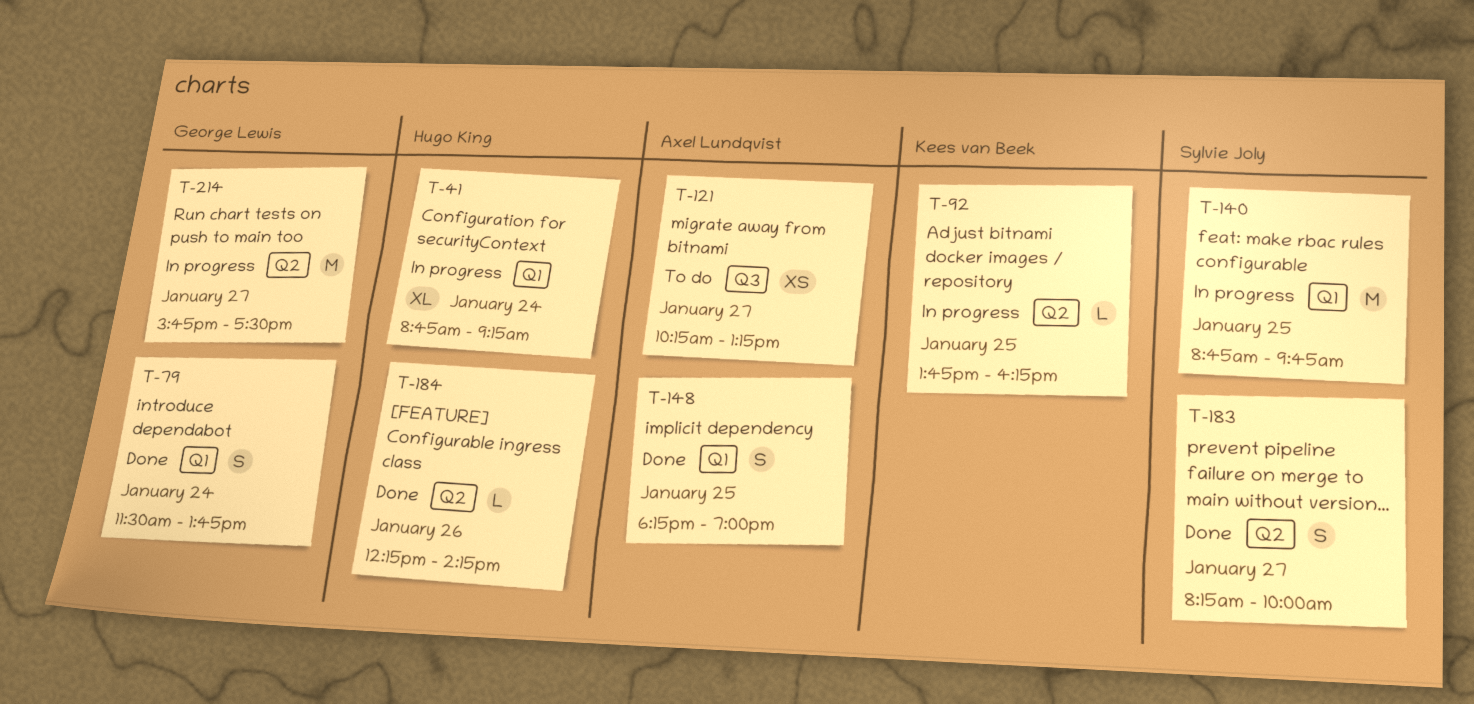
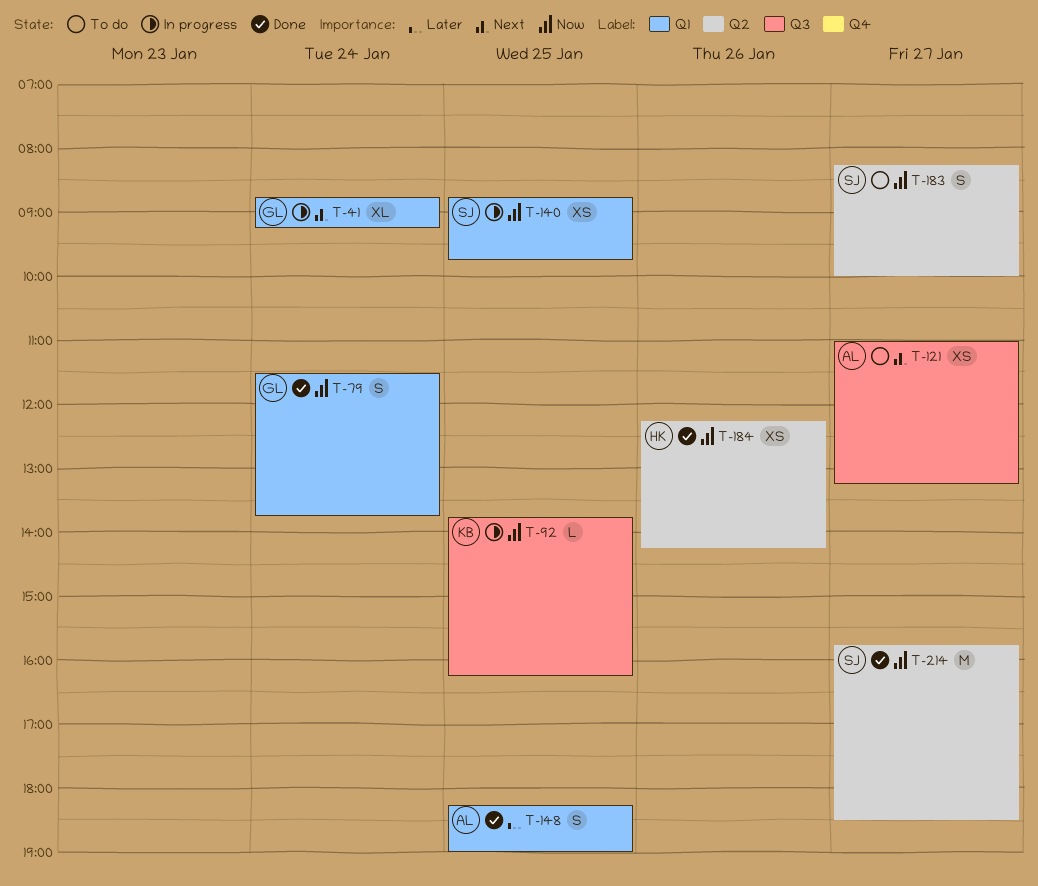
T-41, owner: Hugo King -> George Lewis
T-92, label: Q2 -> Q3
T-121, begins: 10:15 -> 11:00
T-140, estimate: M -> XS
T-183, status: Done -> To do
T-184, estimate: L -> XS
T-214, status: In progress -> Done
T-214, owner: George Lewis -> Sylvie Joly
T-214, ends: 17:30 -> 18:30

